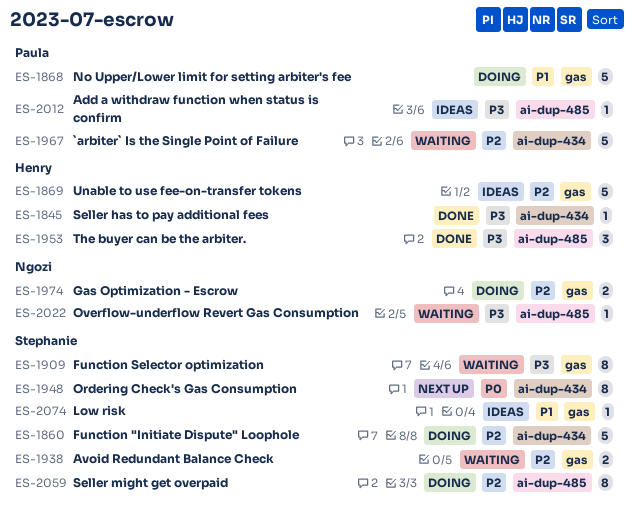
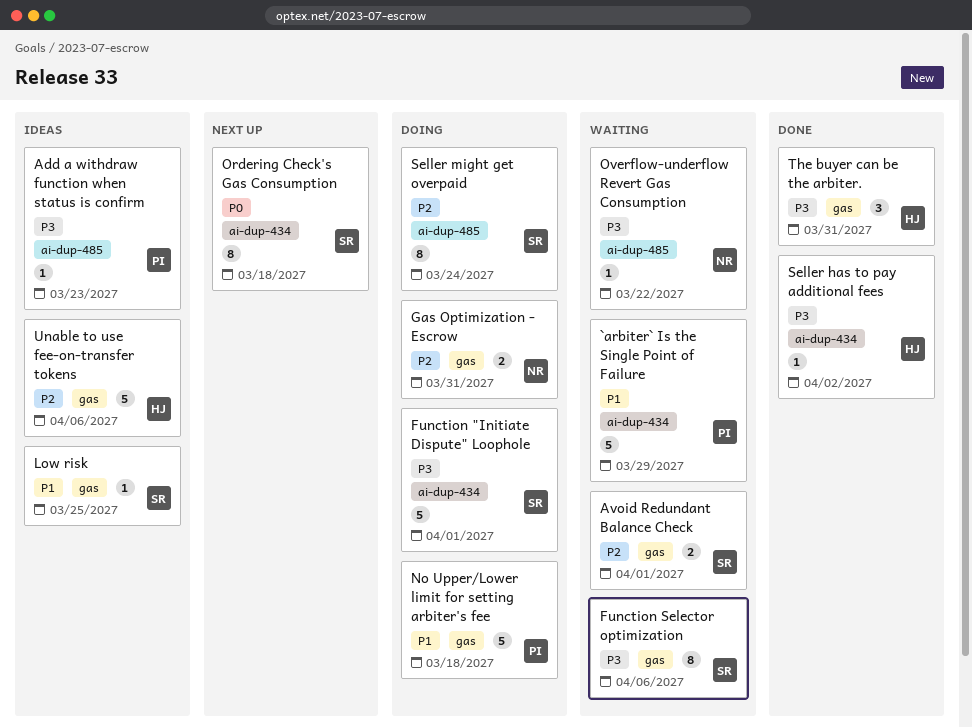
`arbiter` Is the Single Point of Failure, priority: P2 -> P1
Function "Initiate Dispute" Loophole, priority: P2 -> P3
The buyer can be the arbiter., label: ai-dup-485 -> gas

